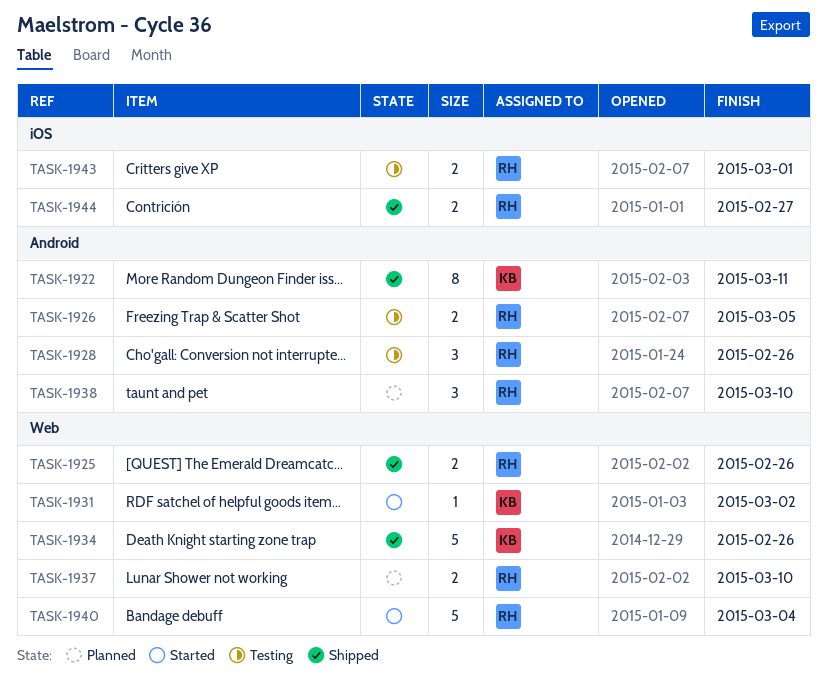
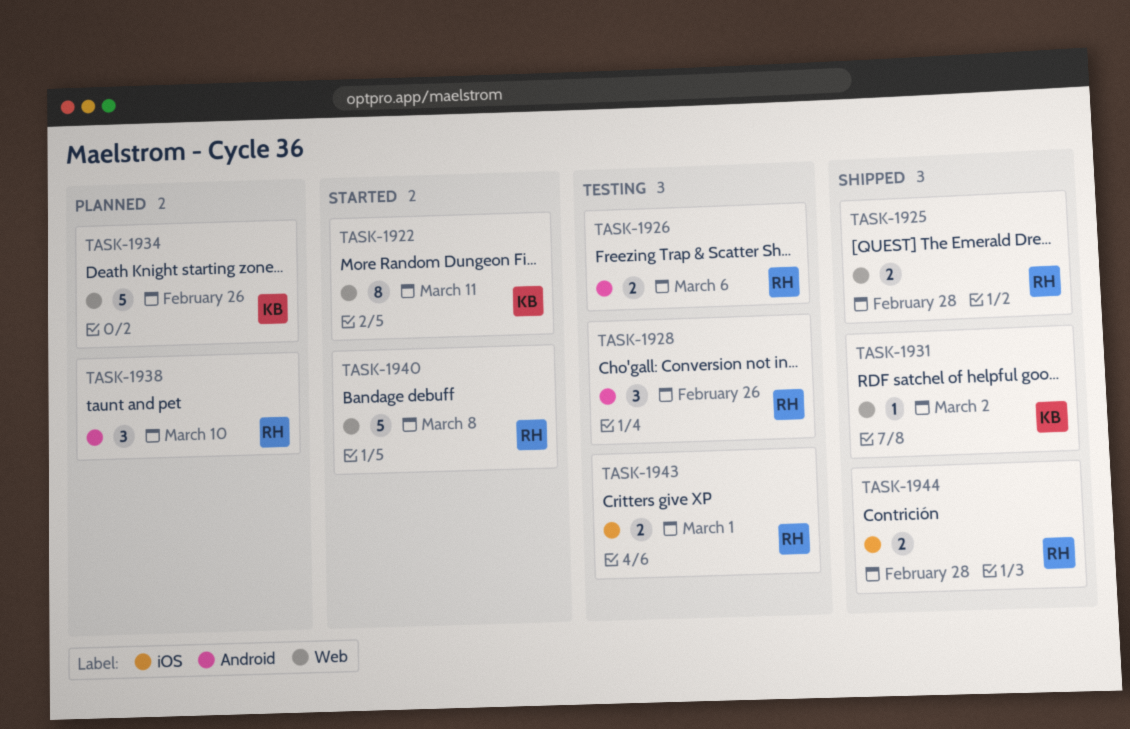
TASK-1922, status: Shipped -> Started
TASK-1922, label: Android -> Web
TASK-1925, due: Feb 26 -> Feb 28
TASK-1926, due: Mar 5 -> Mar 6
TASK-1931, status: Started -> Shipped
TASK-1934, status: Shipped -> Planned
TASK-1937: present -> none
TASK-1940, due: Mar 4 -> Mar 8
TASK-1944, due: Feb 27 -> Feb 28

